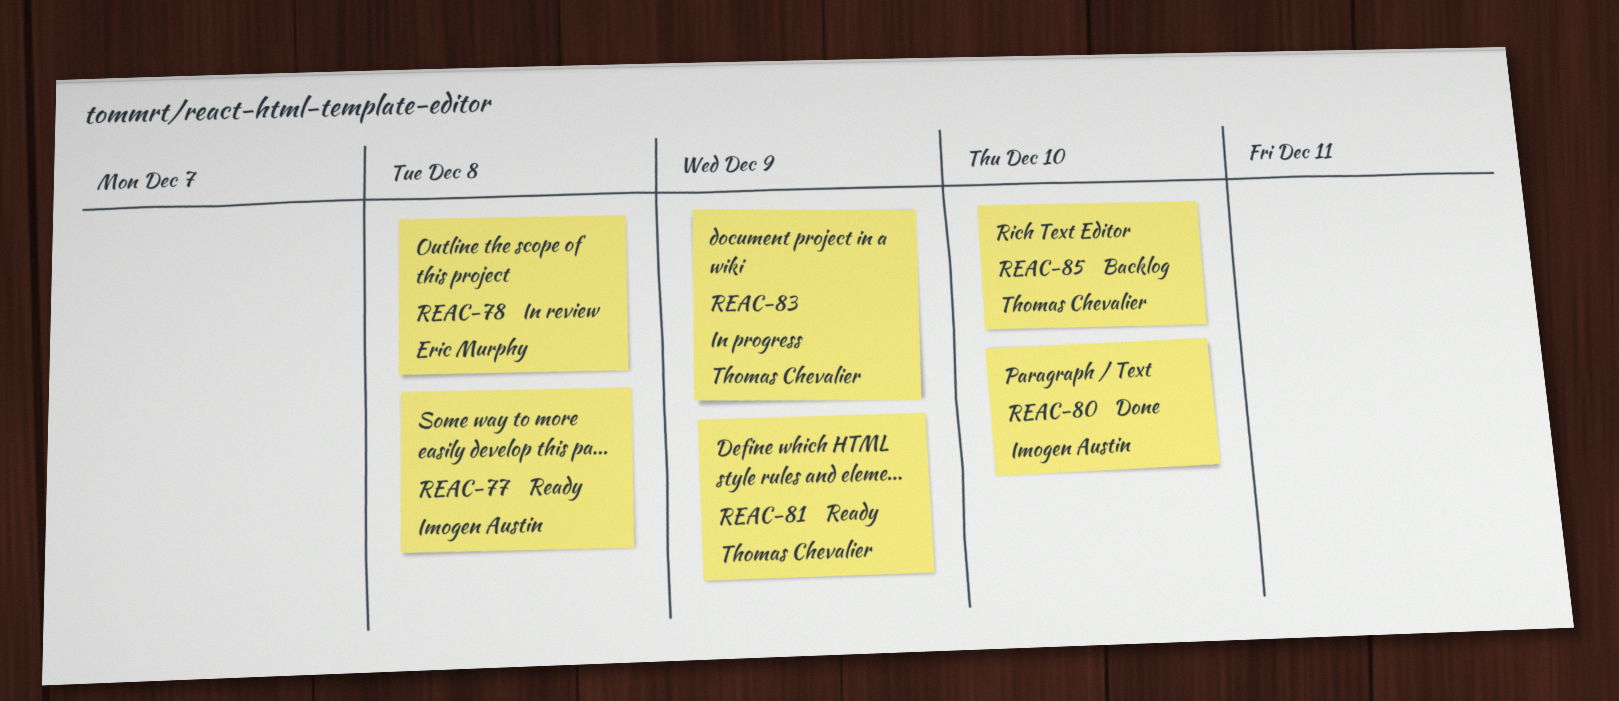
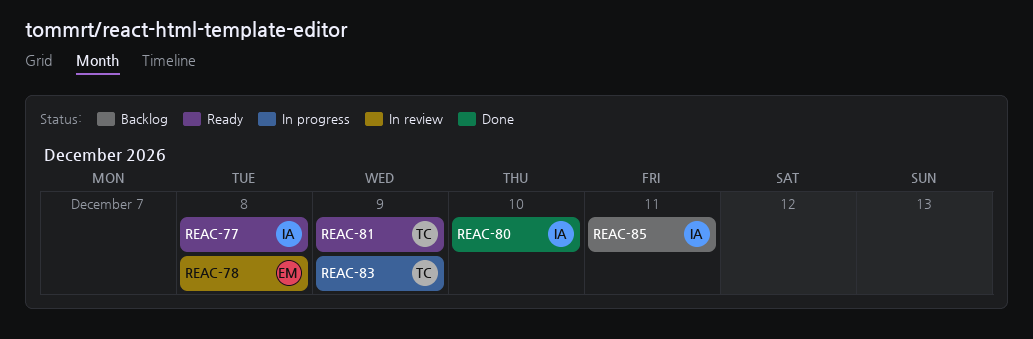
REAC-85, owner: Thomas Chevalier -> Imogen Austin
REAC-85, due: Dec 10 -> Dec 11

